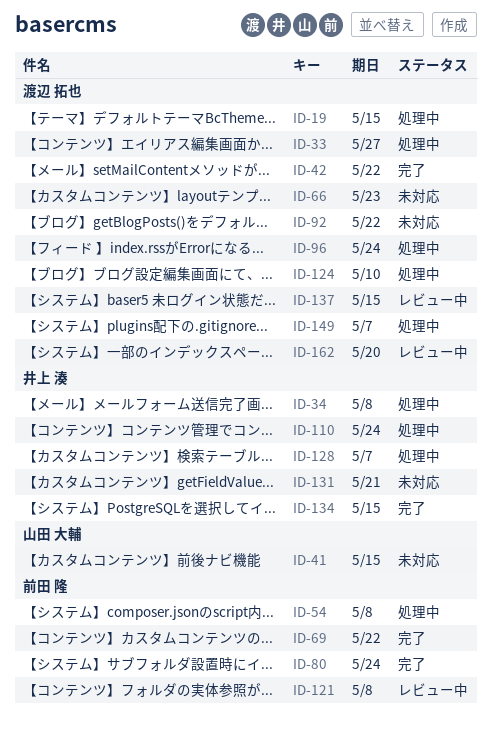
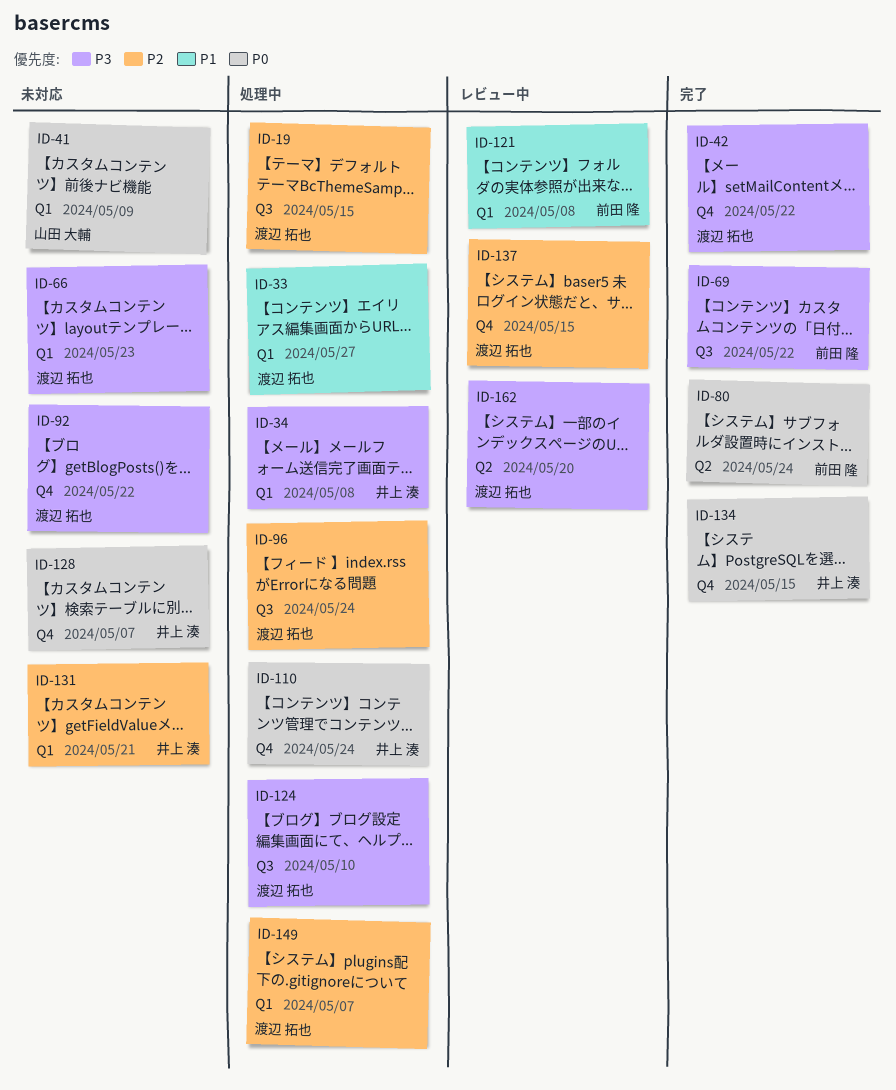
ID-41, due: May 15 -> May 9
ID-54: present -> none
ID-128, status: 処理中 -> 未対応

